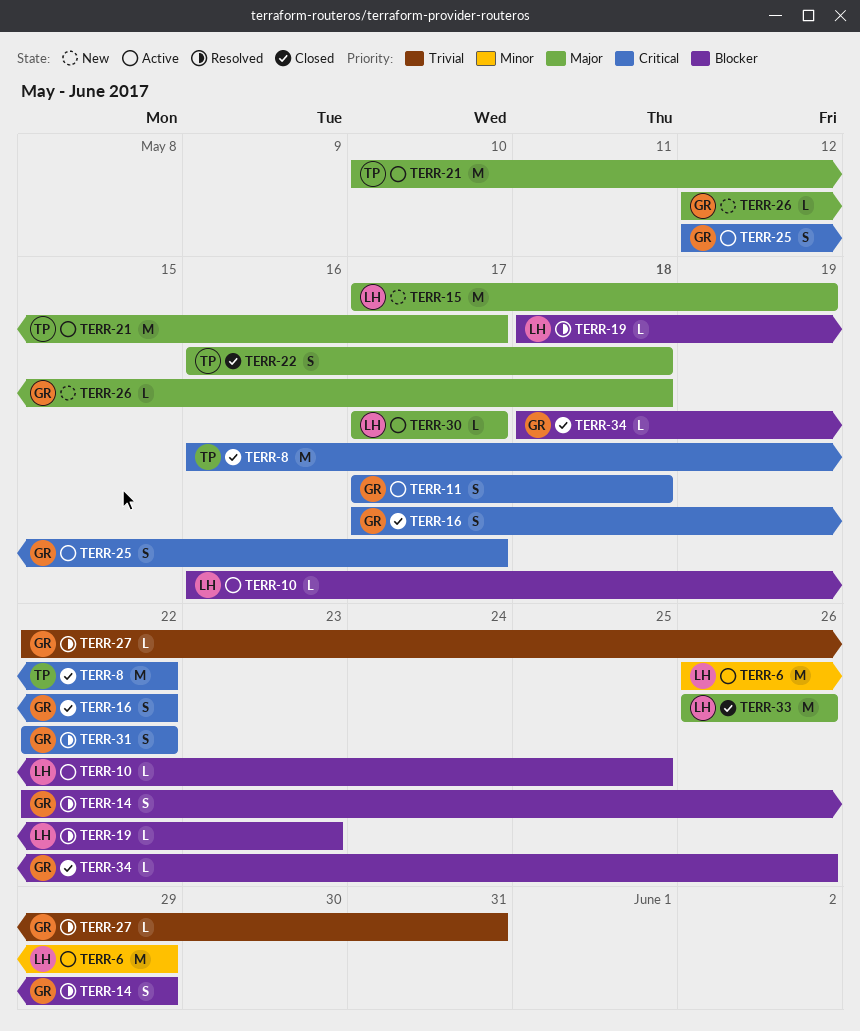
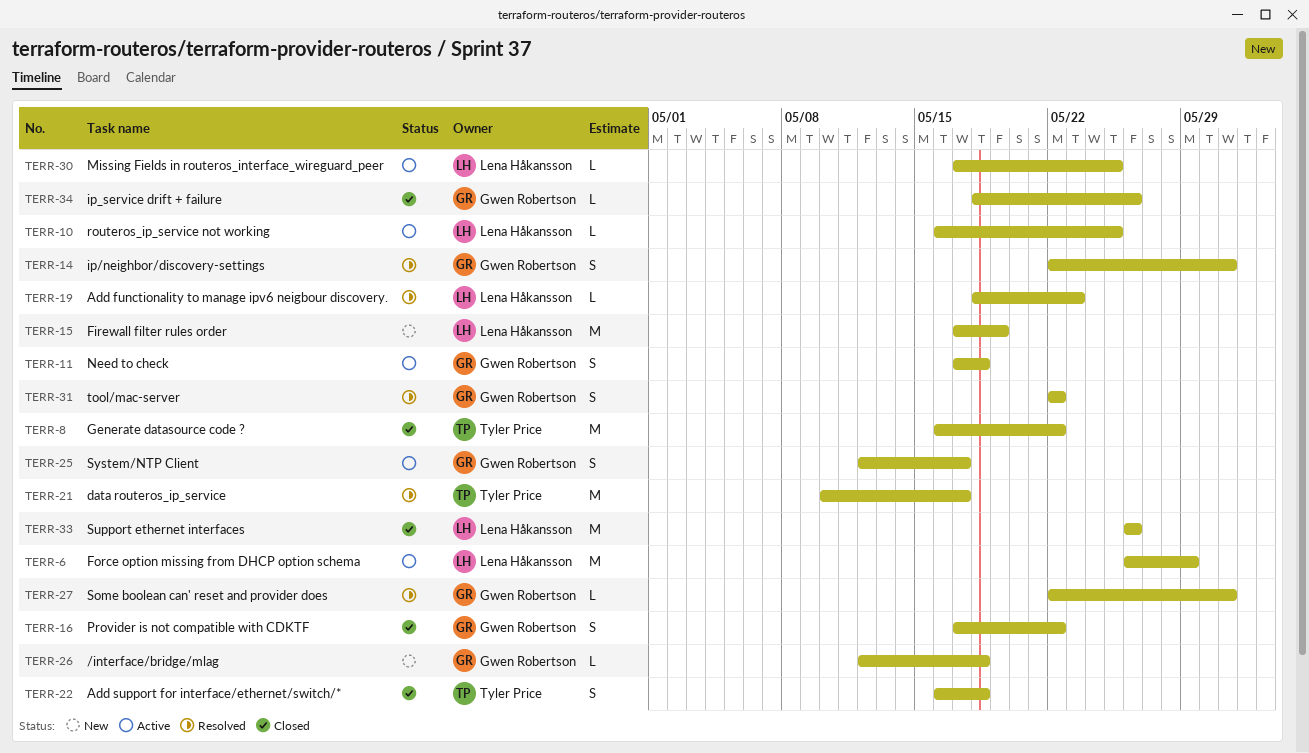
TERR-14, due: May 29 -> May 31
TERR-21, status: Active -> Resolved
TERR-30, due: May 17 -> May 25

